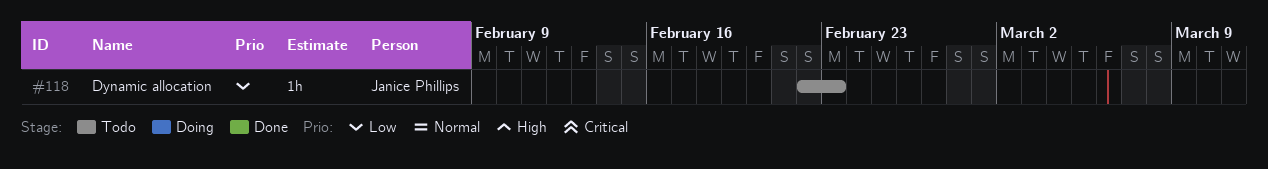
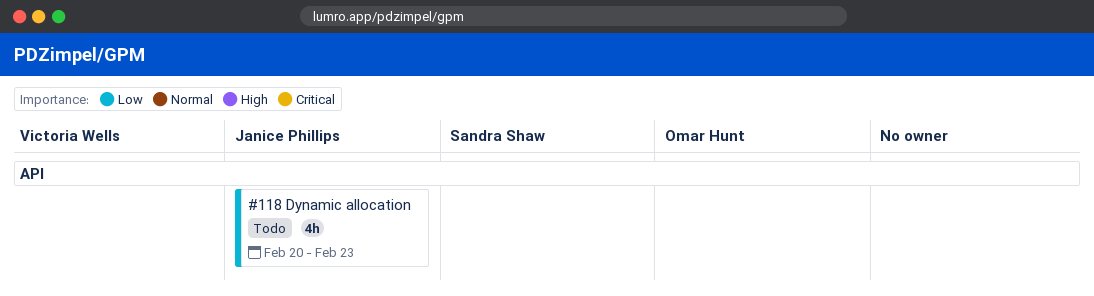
#118, estimate: 1h -> 4h
#118, start: Feb 22 -> Feb 20

